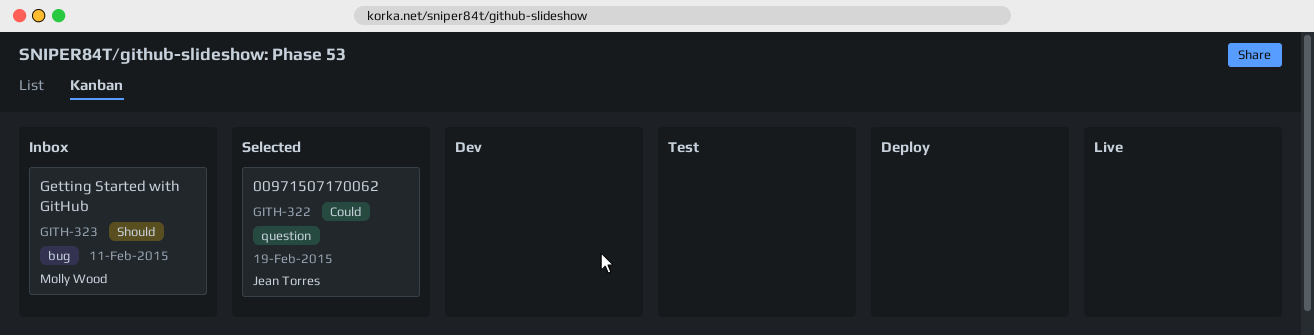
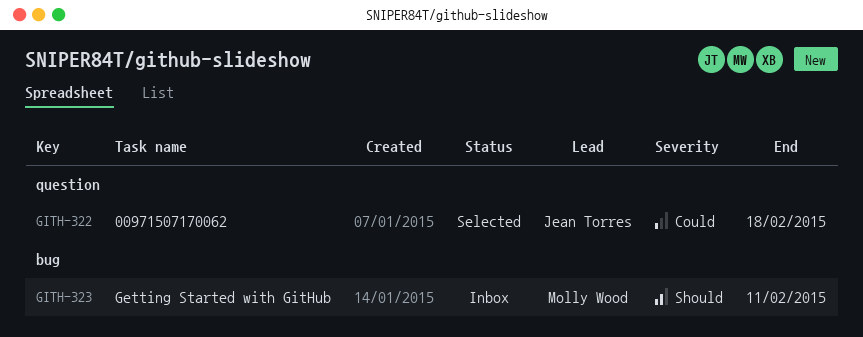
GITH-322, due: Feb 19 -> Feb 18

